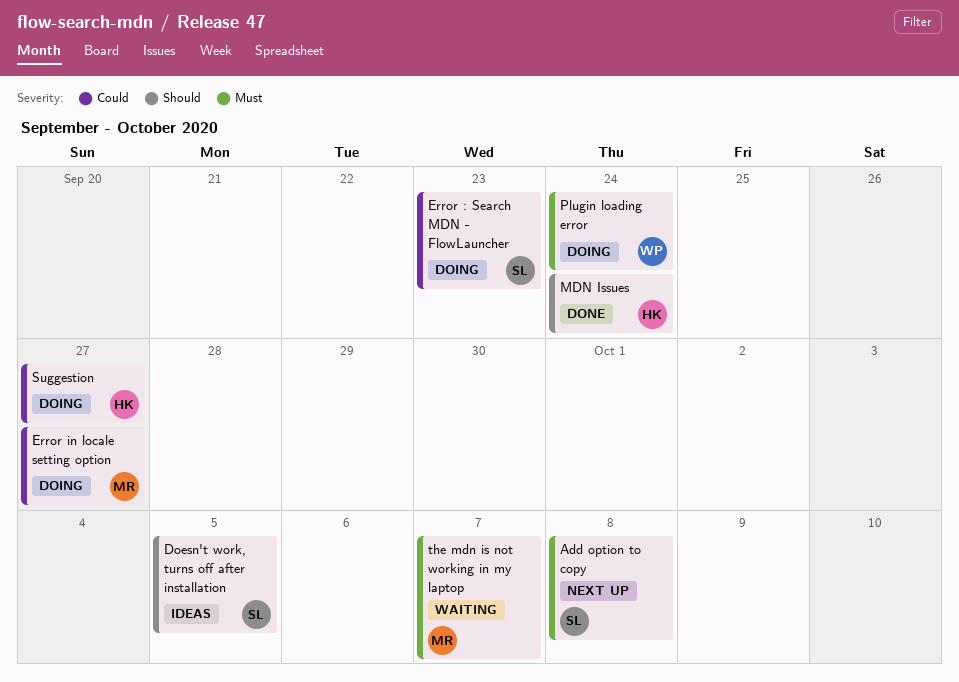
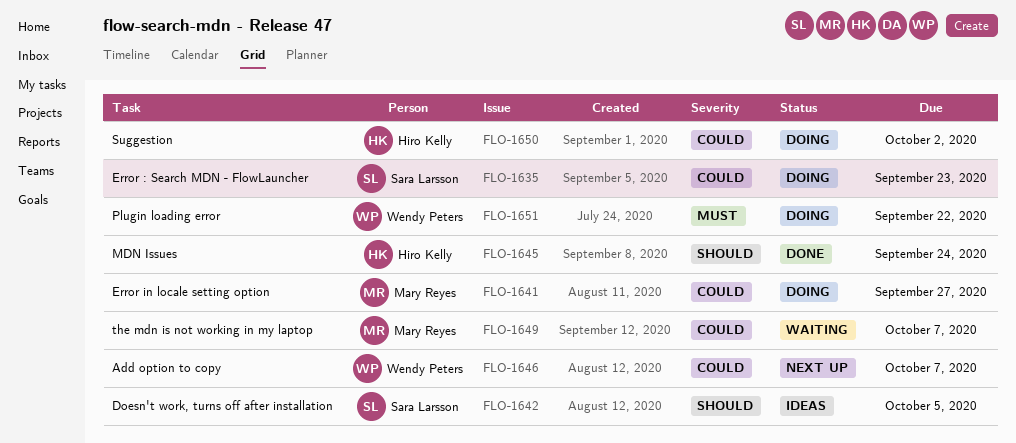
Add option to copy, owner: Sara Larsson -> Wendy Peters
Add option to copy, priority: Must -> Could
Add option to copy, due: Oct 8 -> Oct 7
Plugin loading error, due: Sep 24 -> Sep 22
Suggestion, due: Sep 27 -> Oct 2
the mdn is not working in my laptop, priority: Must -> Could

